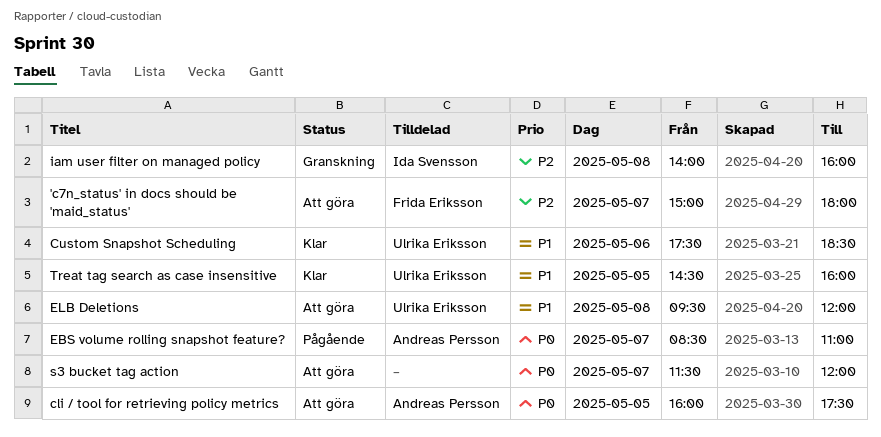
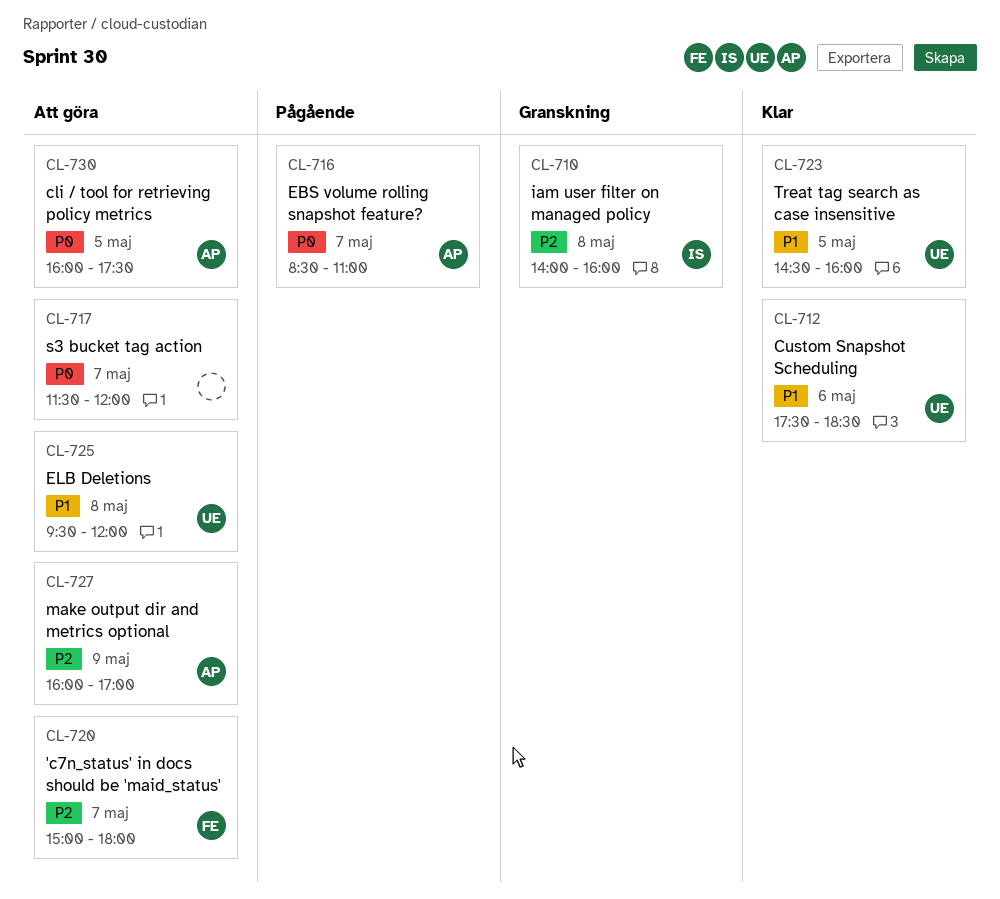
make output dir and metrics optional: none -> present

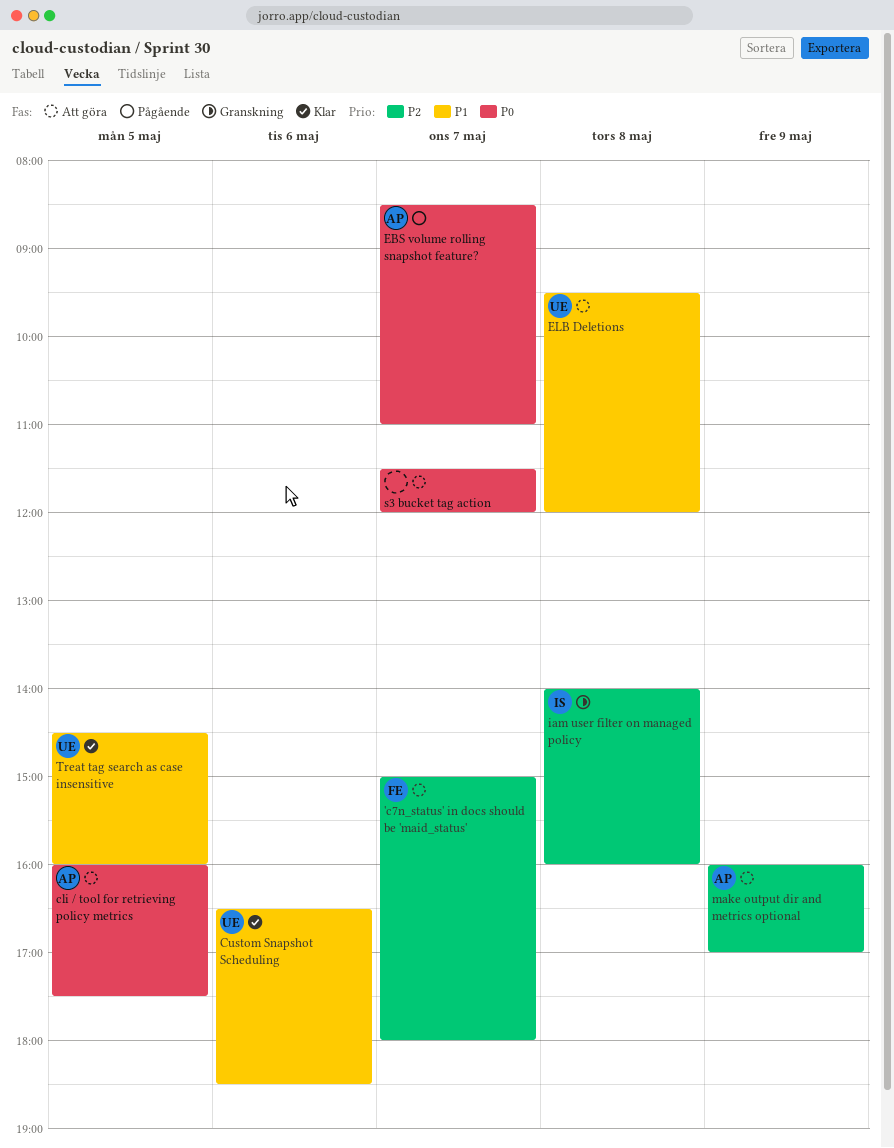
Custom Snapshot Scheduling, begins: 17:30 -> 16:30

